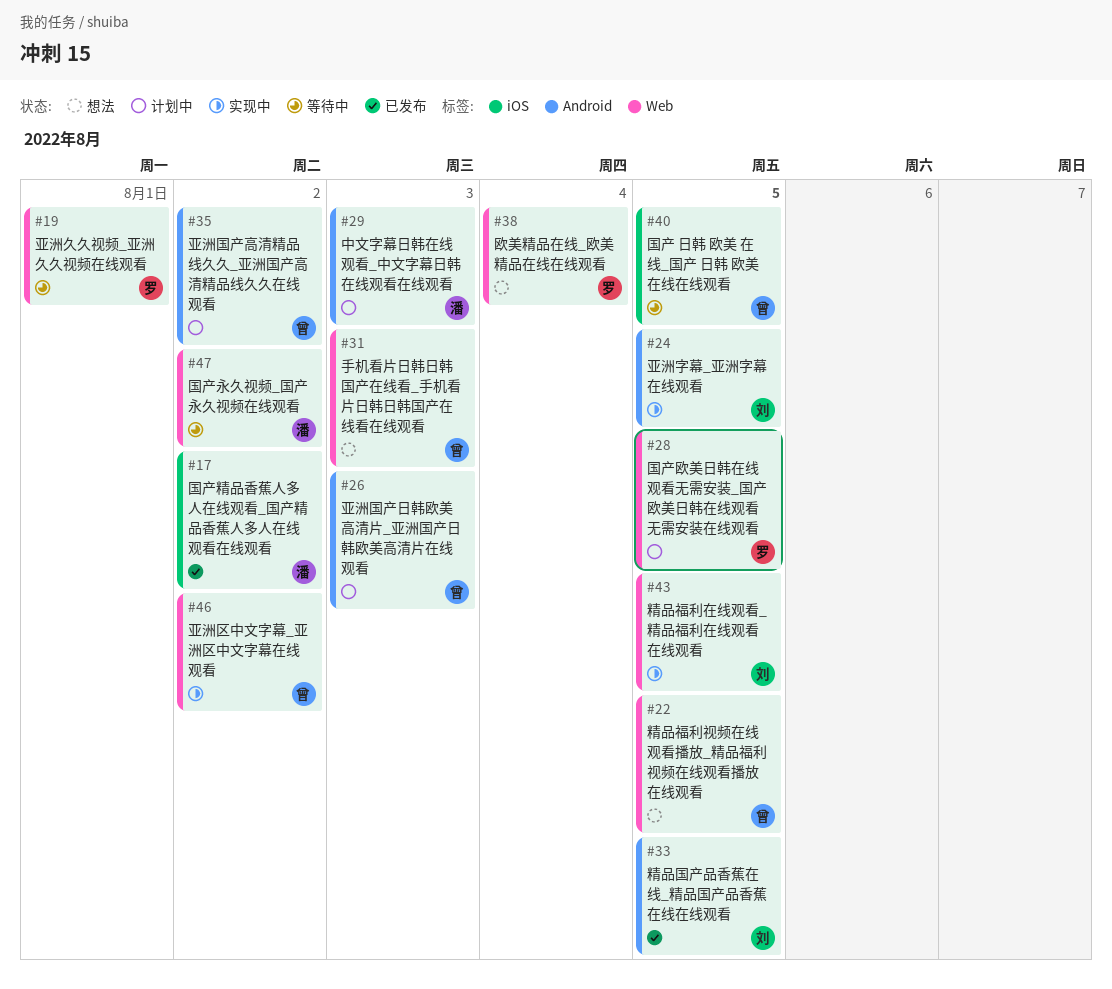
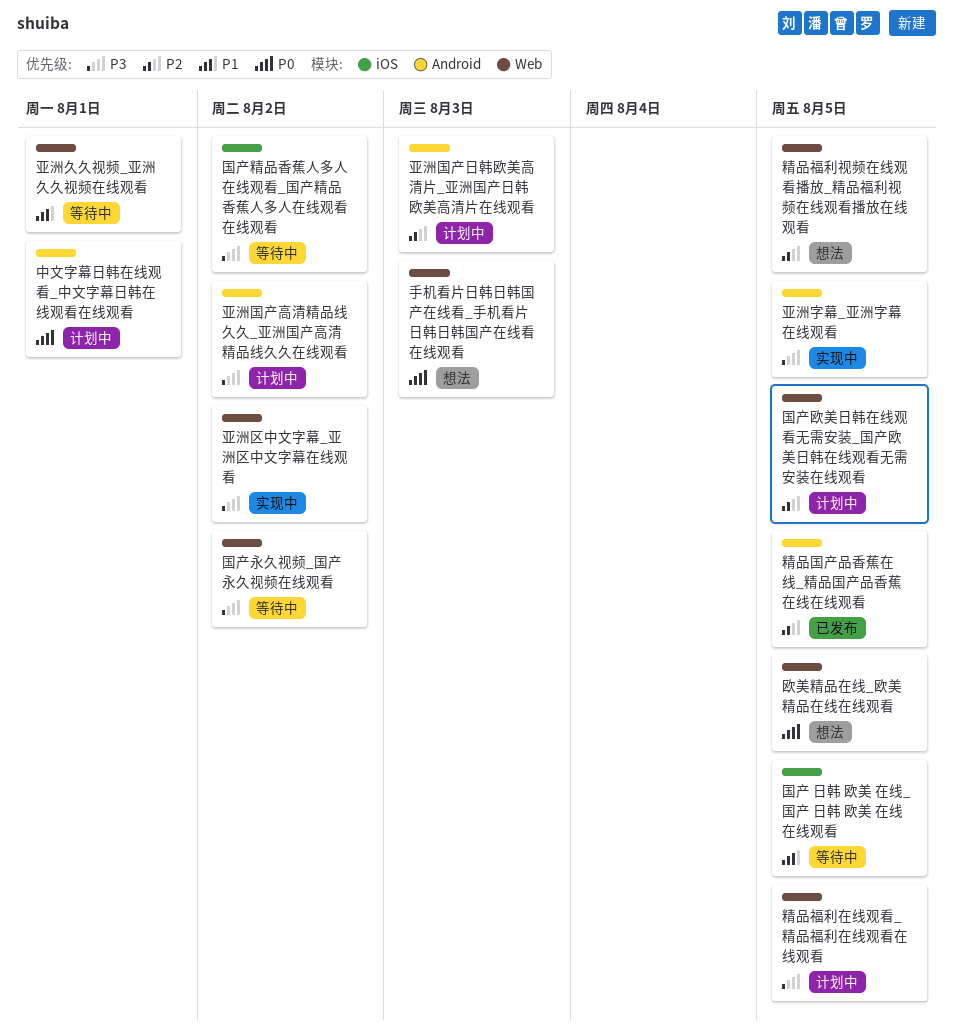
中文字幕日韩在线观看_中文字幕日韩在线观看在线观看, due: Aug 3 -> Aug 1
国产精品香蕉人多人在线观看_国产精品香蕉人多人在线观看在线观看, status: 已发布 -> 等待中
欧美精品在线_欧美精品在线在线观看, due: Aug 4 -> Aug 5
精品福利在线观看_精品福利在线观看在线观看, status: 实现中 -> 计划中

